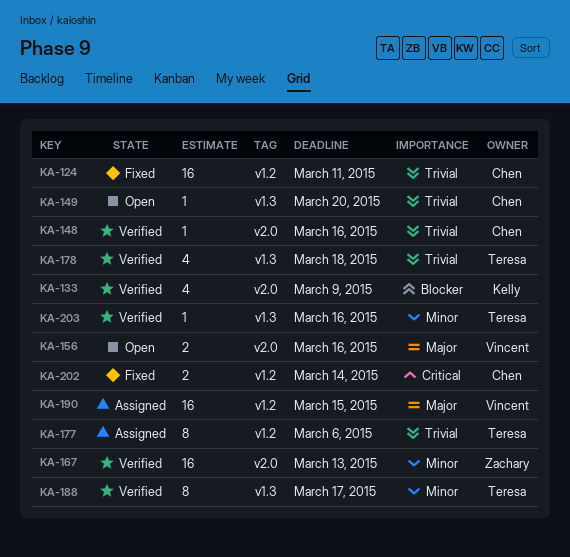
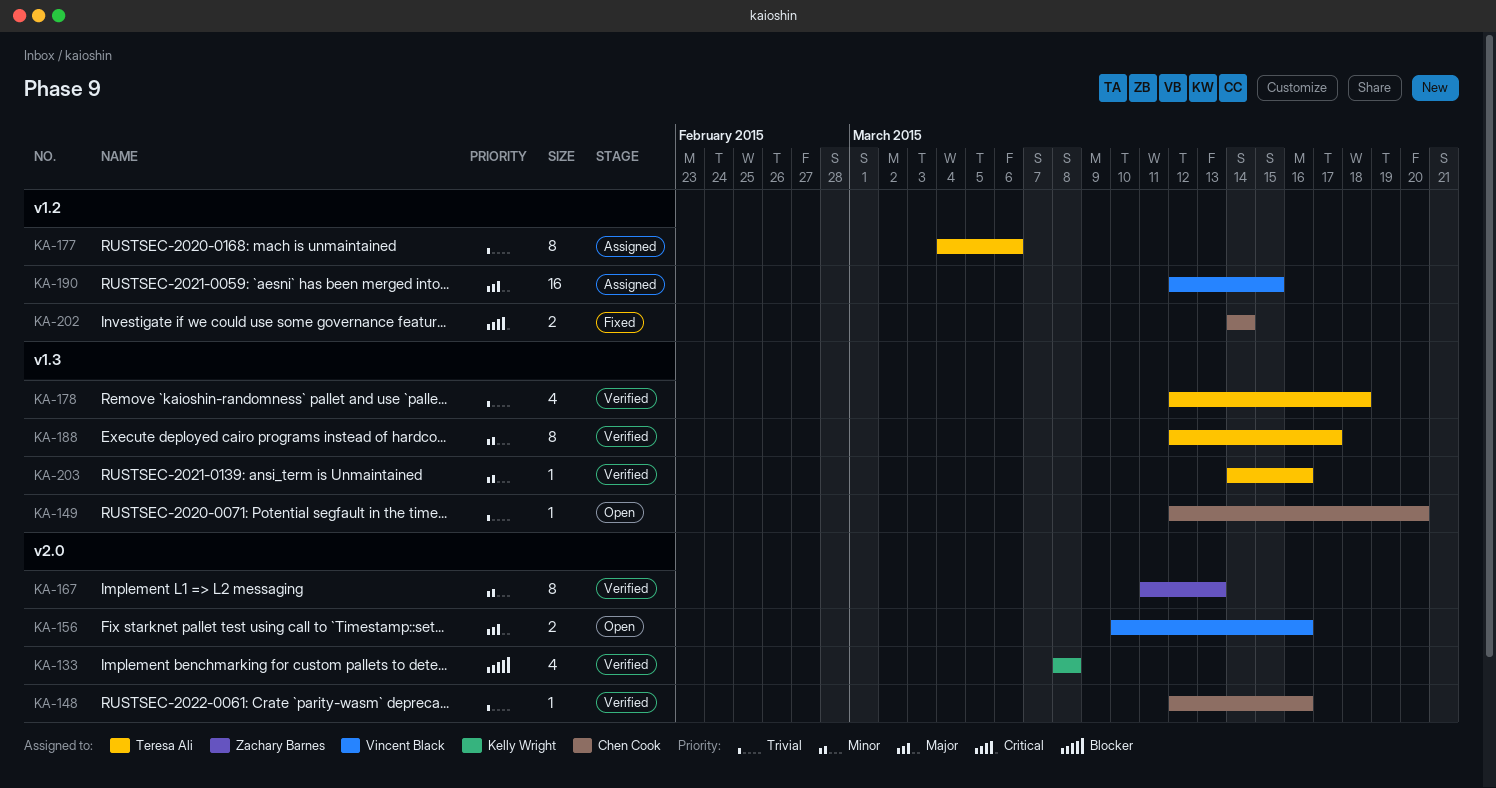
KA-124: present -> none
KA-133, due: Mar 9 -> Mar 8
KA-167, estimate: 16 -> 8

